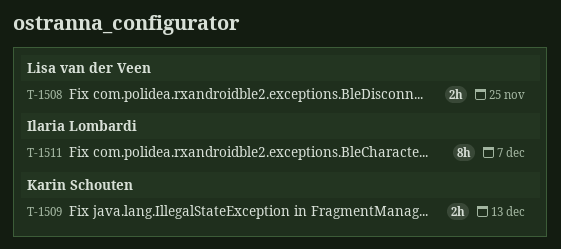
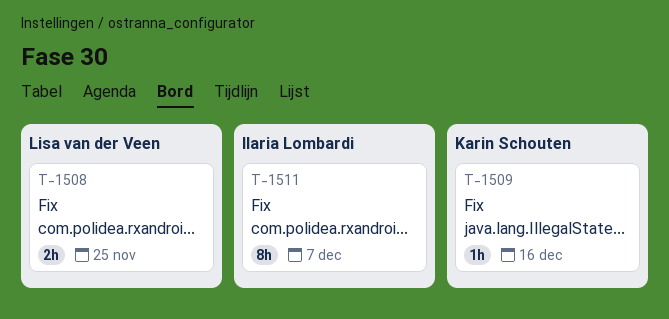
T-1509, estimate: 2h -> 1h
T-1509, due: Dec 13 -> Dec 16

